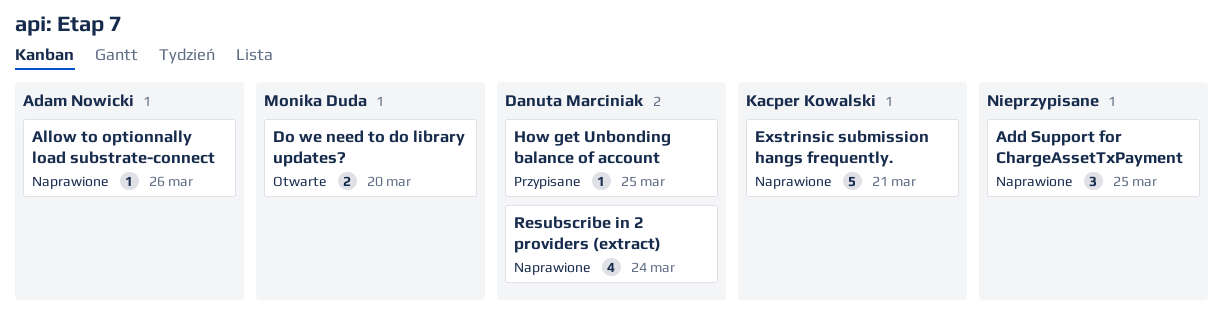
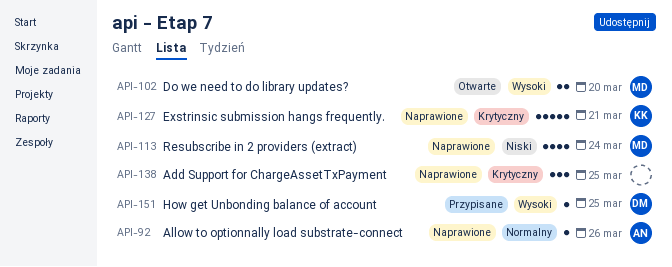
Resubscribe in 2 providers (extract), owner: Danuta Marciniak -> Monika Duda

